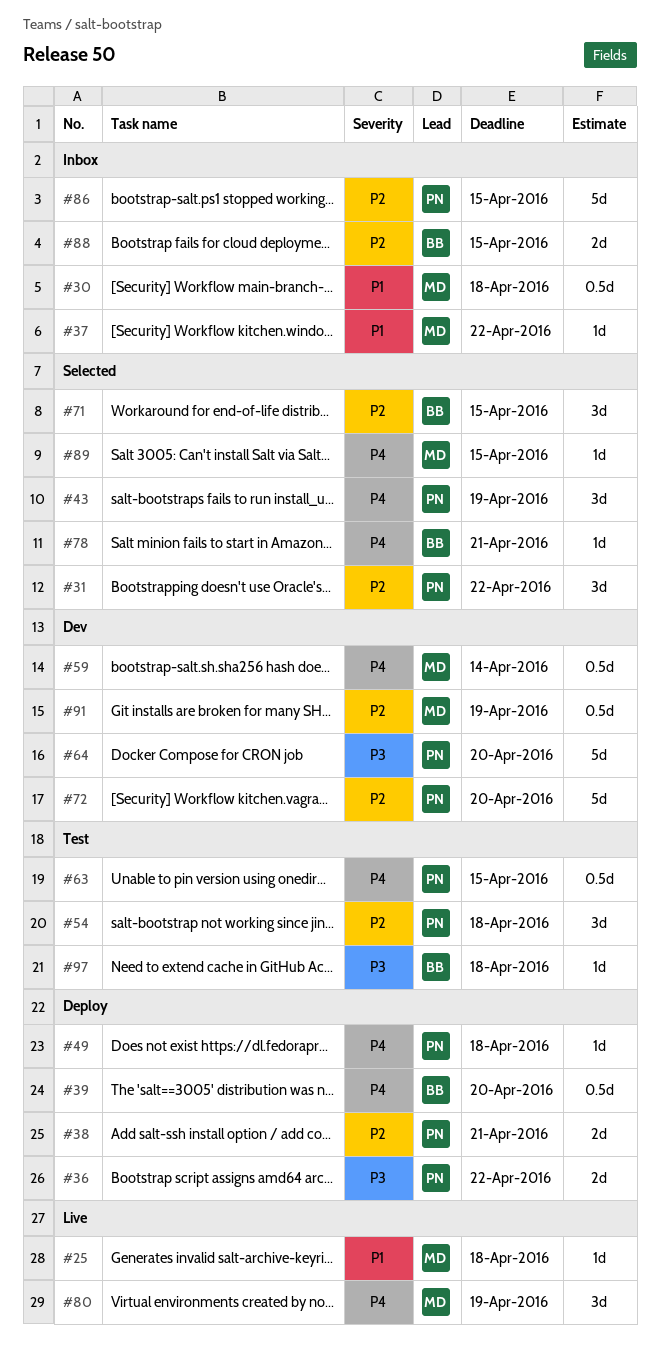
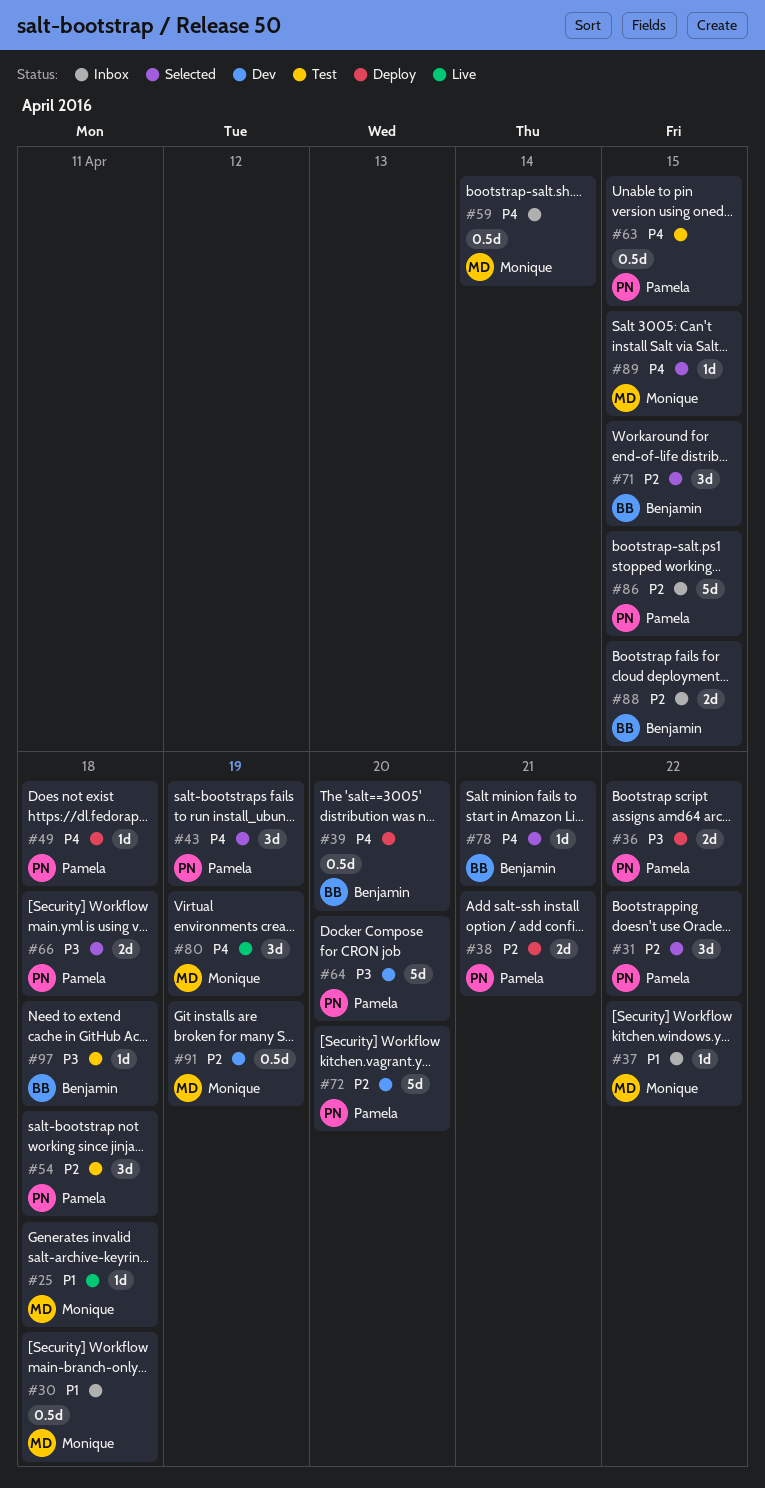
#59, status: Dev -> Inbox
#66: none -> present

